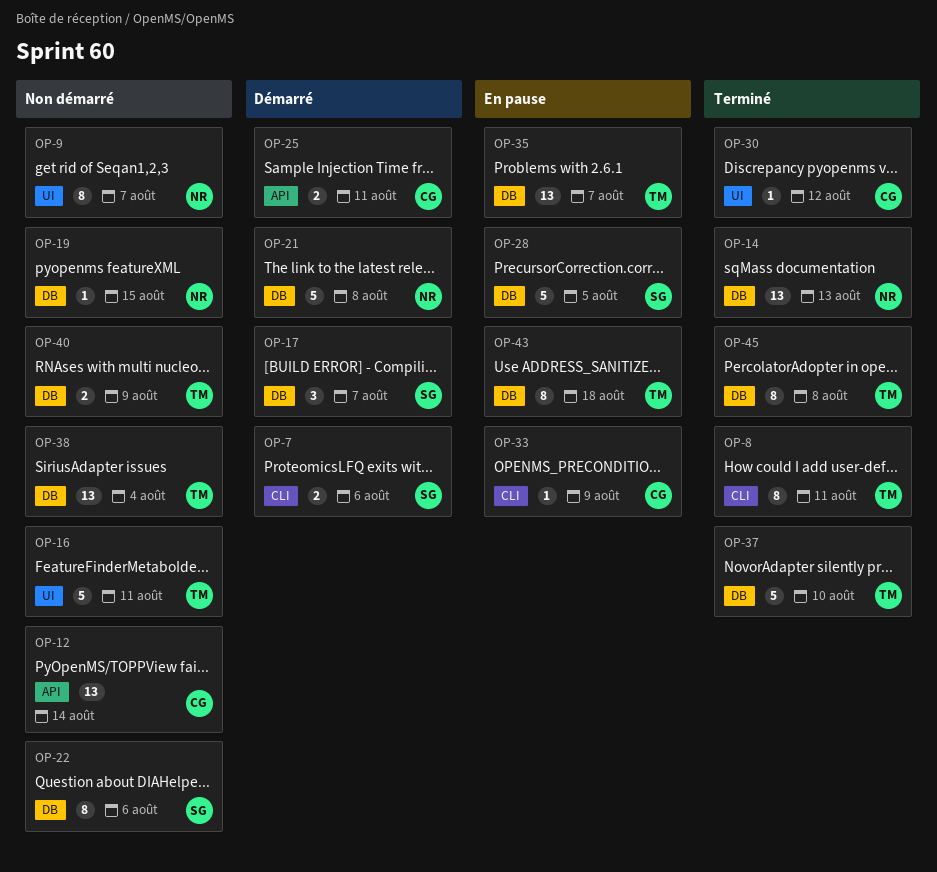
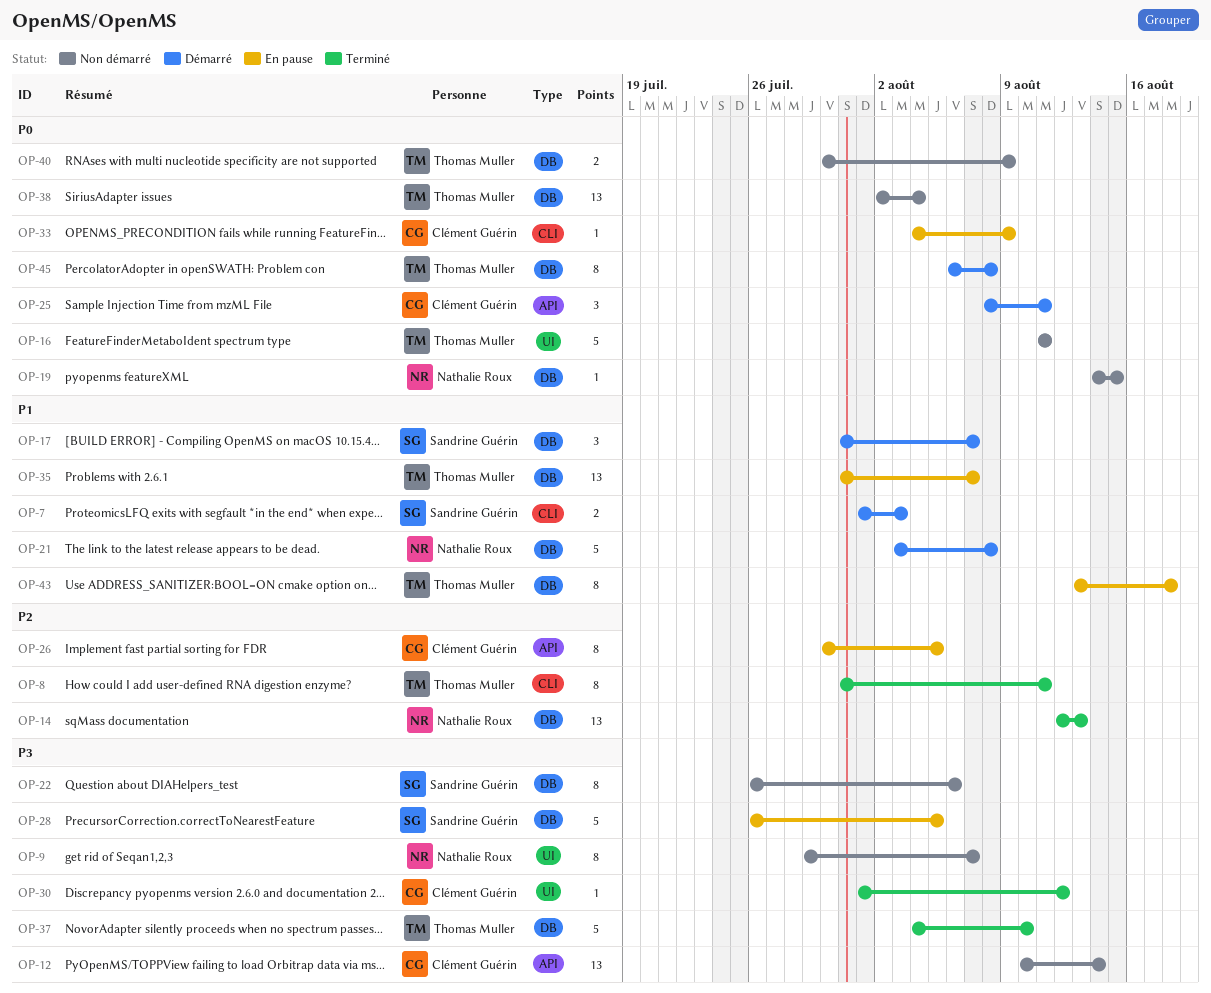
OP-7, due: Aug 6 -> Aug 3
OP-25, estimate: 2 -> 3
OP-26: none -> present
OP-45, status: Terminé -> Démarré

